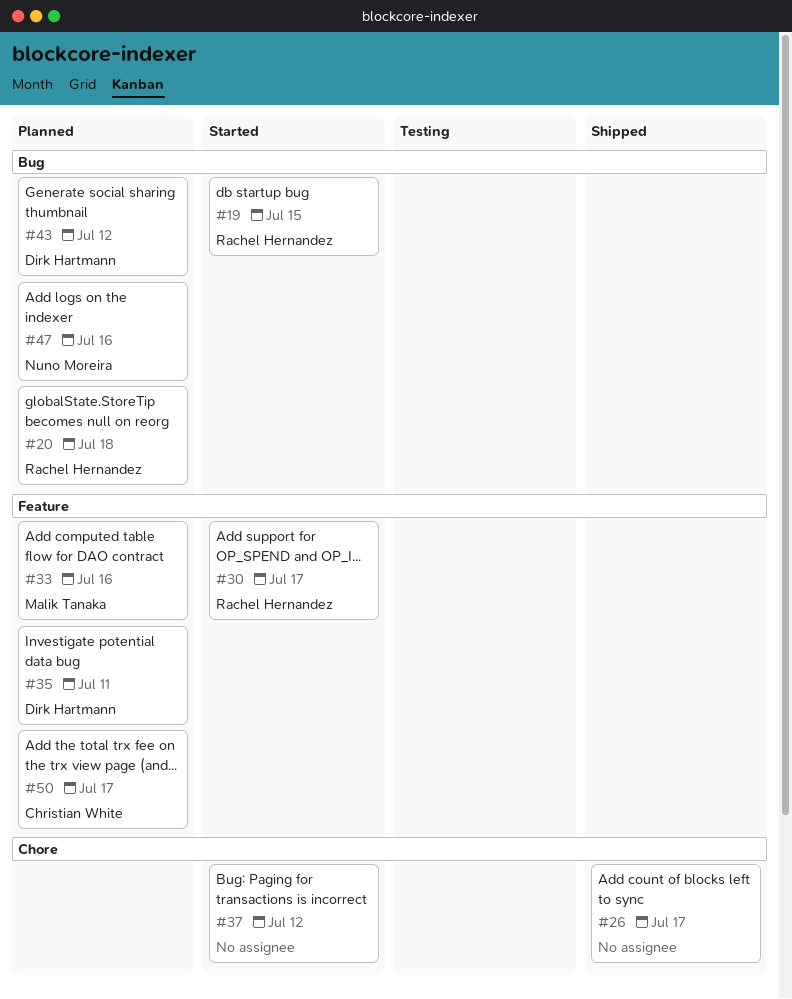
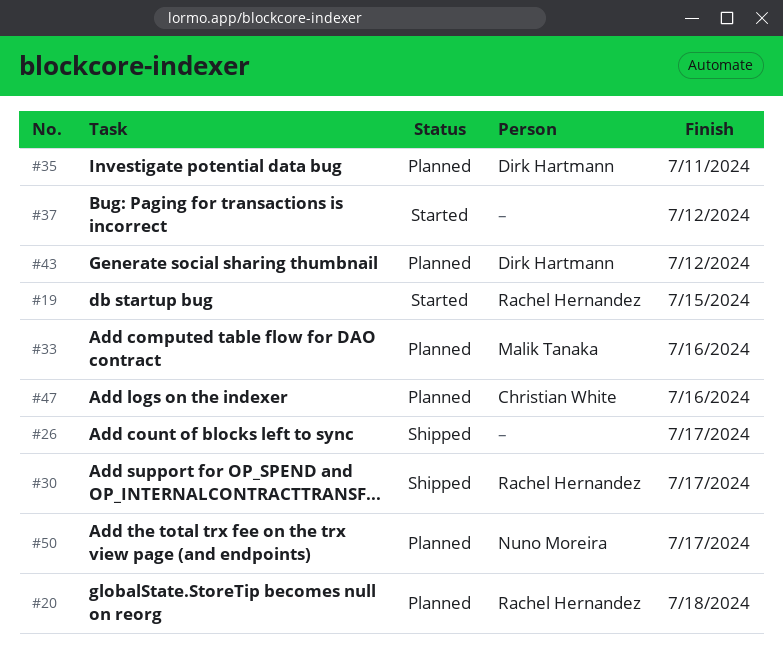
#30, status: Started -> Shipped
#47, owner: Nuno Moreira -> Christian White
#50, owner: Christian White -> Nuno Moreira

